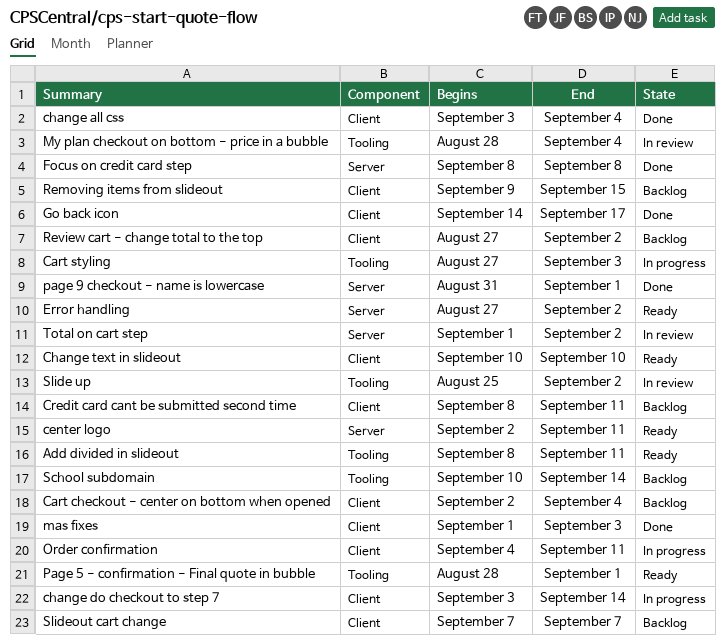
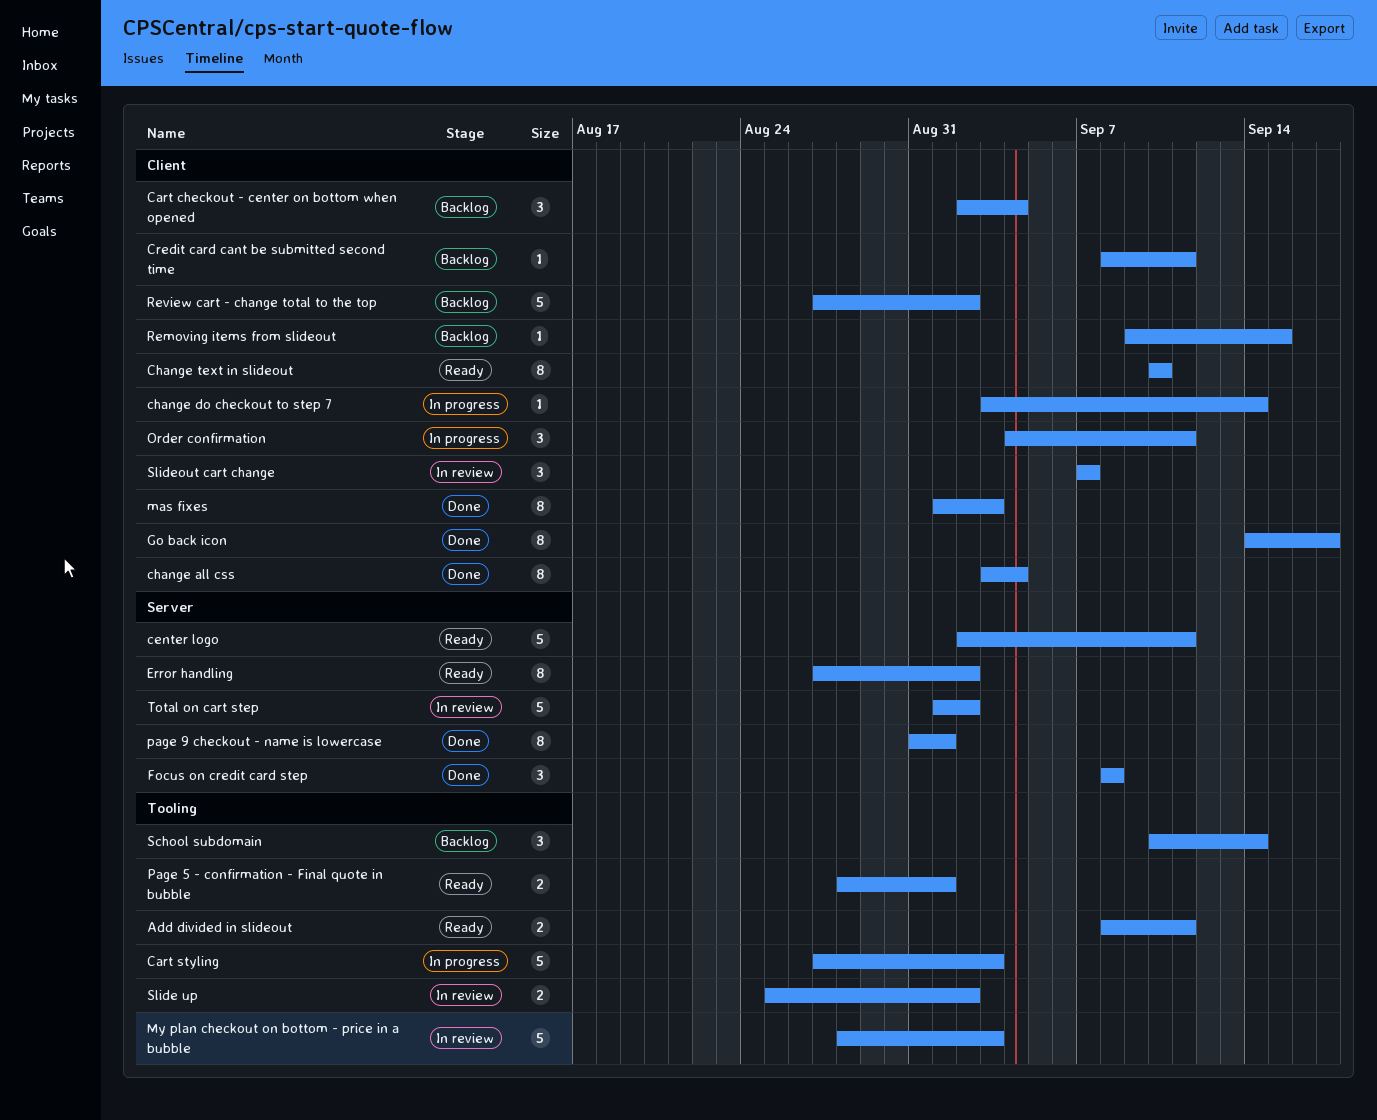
My plan checkout on bottom - price in a bubble, due: Sep 4 -> Sep 3
Slideout cart change, status: Backlog -> In review

